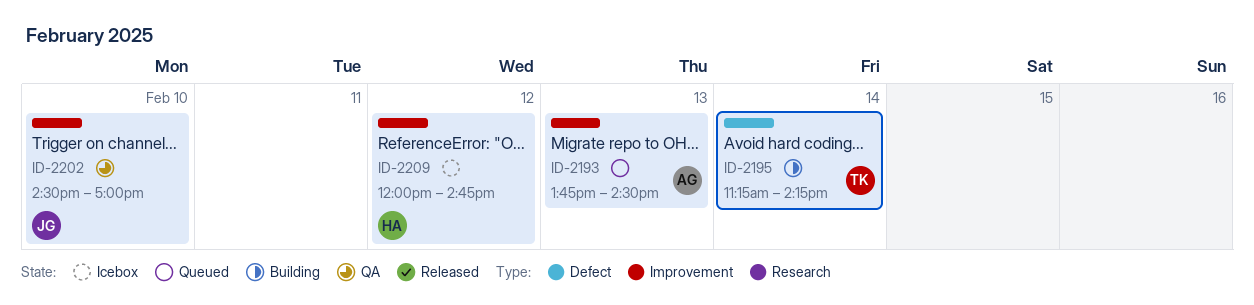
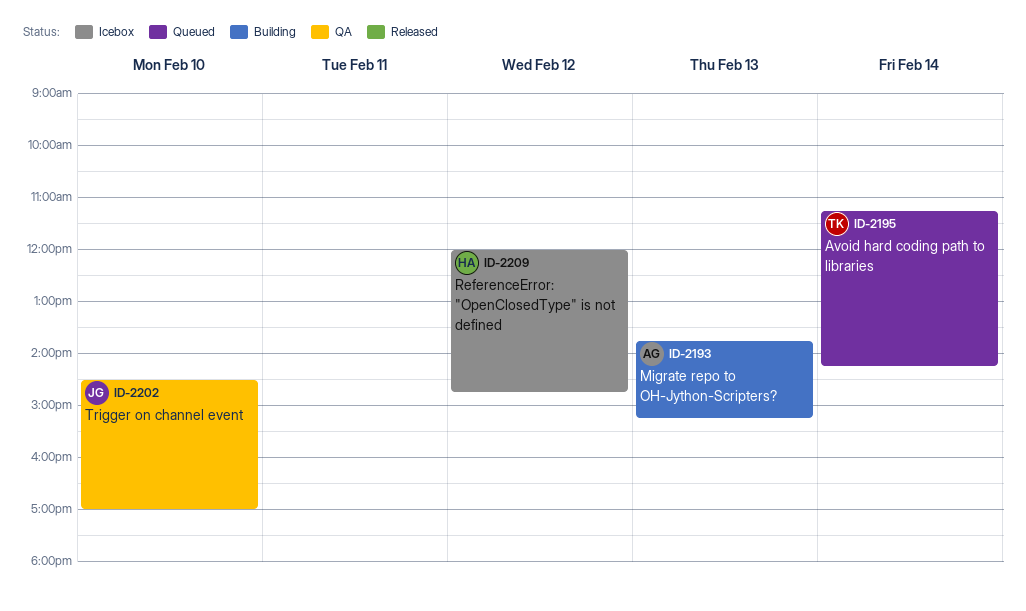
ID-2193, status: Queued -> Building
ID-2193, ends: 14:30 -> 15:15
ID-2195, status: Building -> Queued

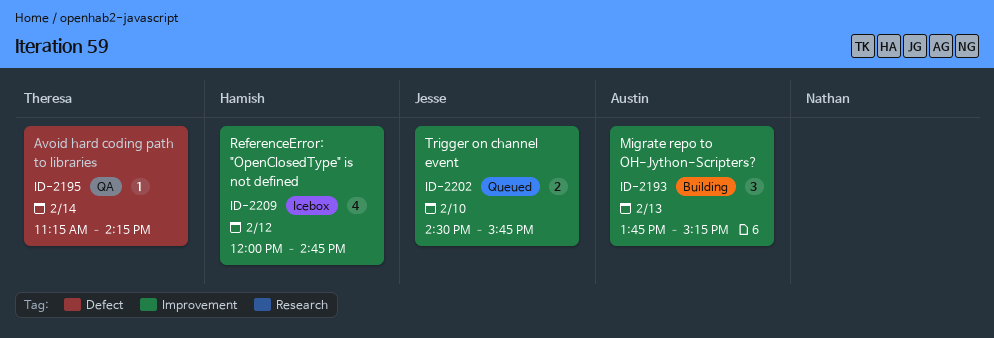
ID-2195, status: Queued -> QA
ID-2202, status: QA -> Queued
ID-2202, ends: 17:00 -> 15:45

